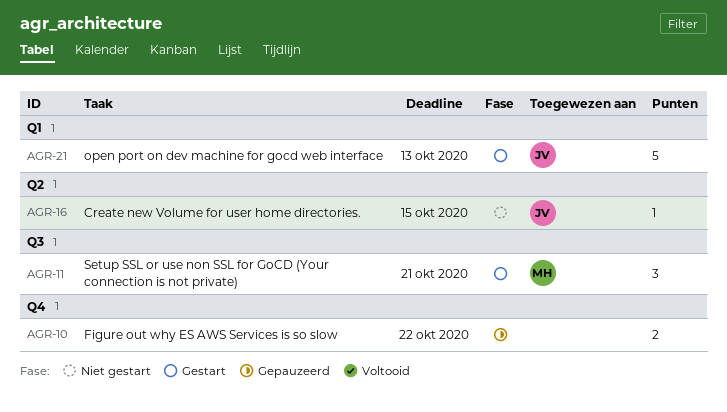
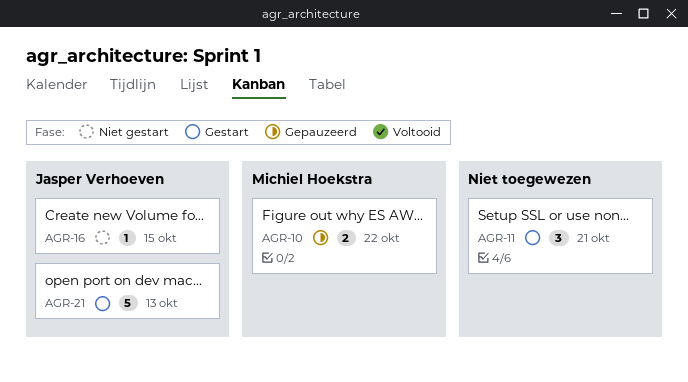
AGR-10, owner: none -> Michiel Hoekstra
AGR-11, owner: Michiel Hoekstra -> none

